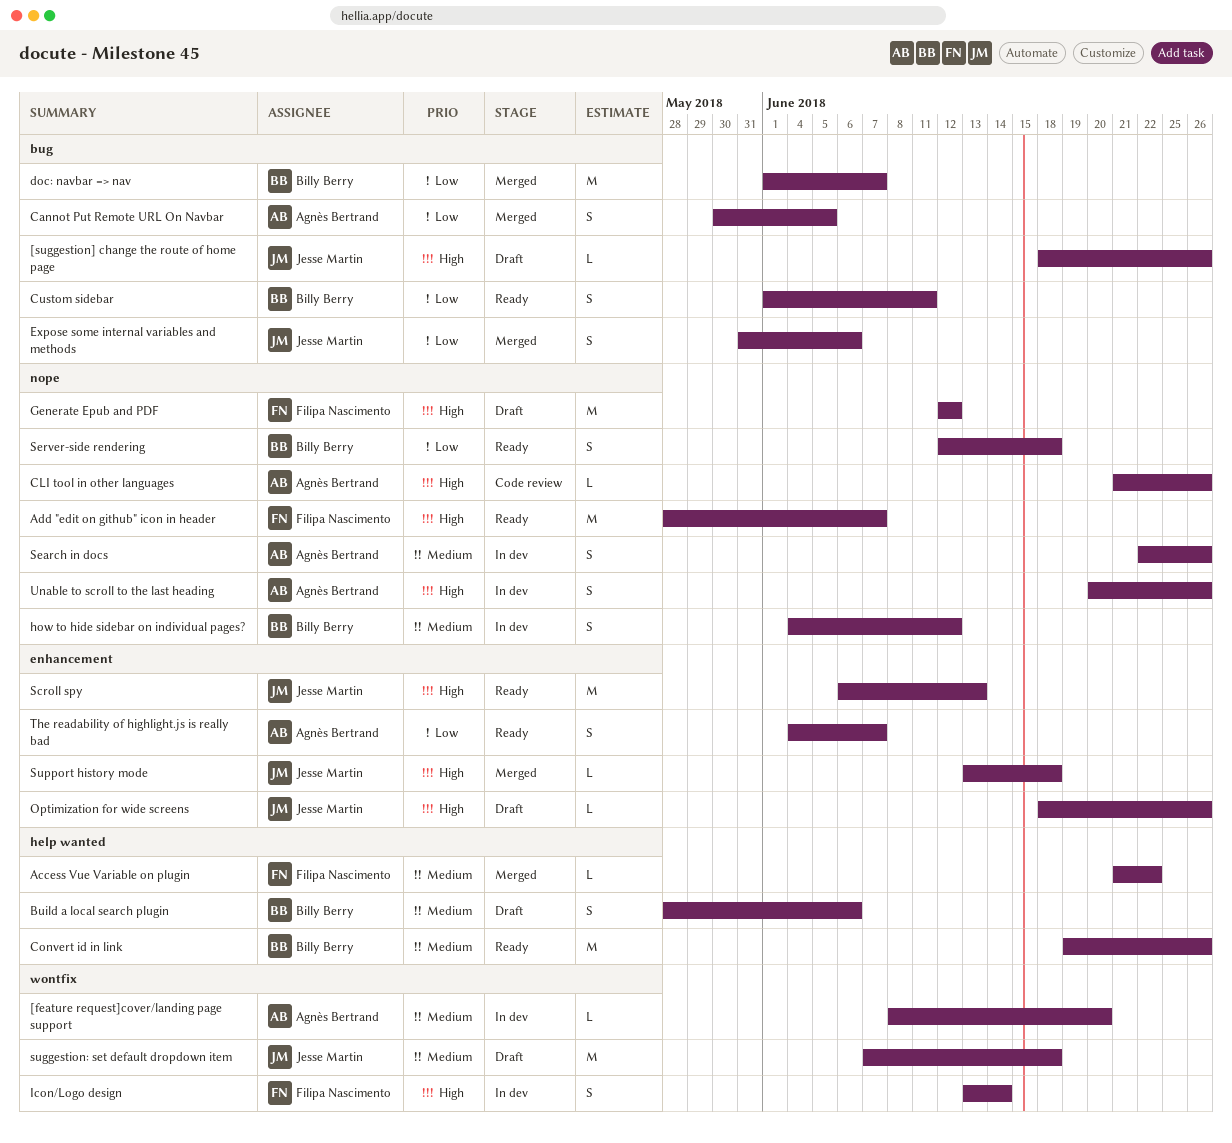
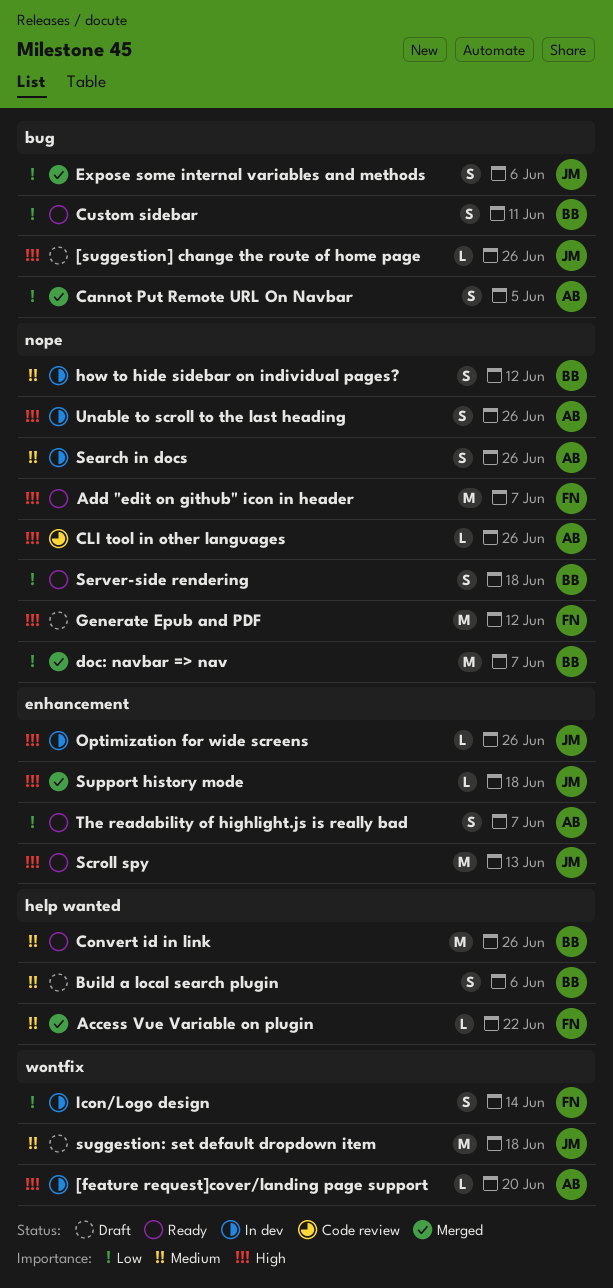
[feature request]cover/landing page support, priority: Medium -> High
doc: navbar => nav, label: bug -> nope
Icon/Logo design, priority: High -> Low
Optimization for wide screens, status: Draft -> In dev

